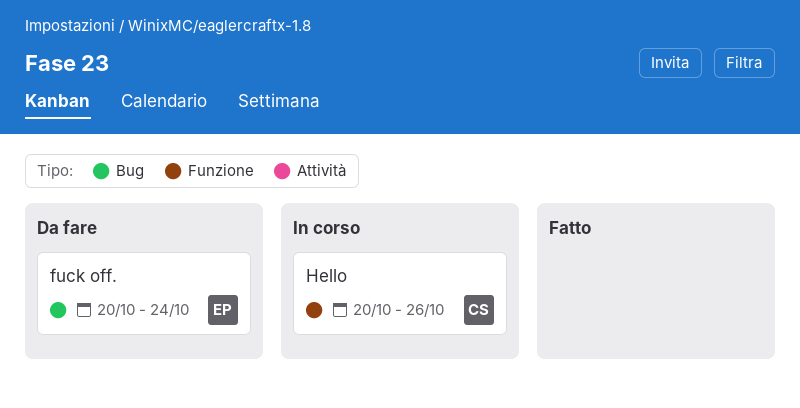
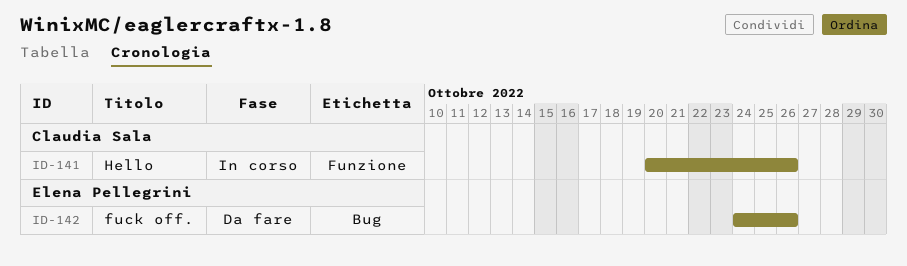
fuck off., start: Oct 20 -> Oct 24
fuck off., due: Oct 24 -> Oct 26

